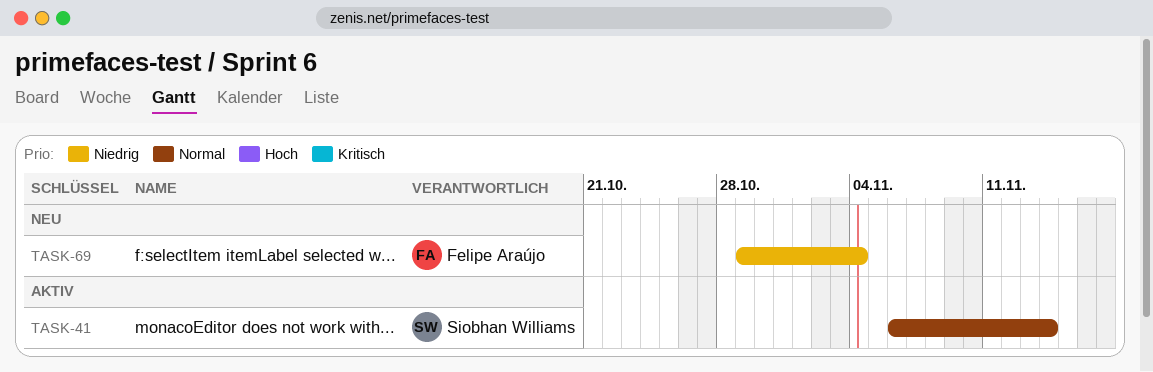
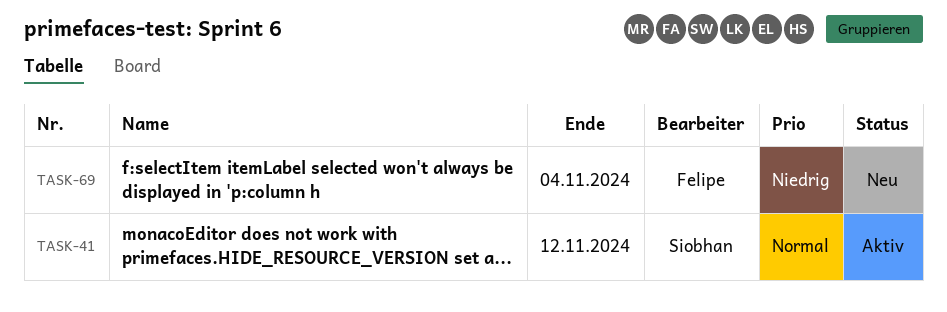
TASK-41, due: Nov 14 -> Nov 12

